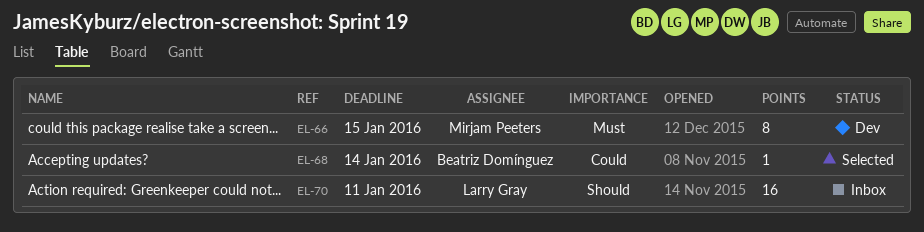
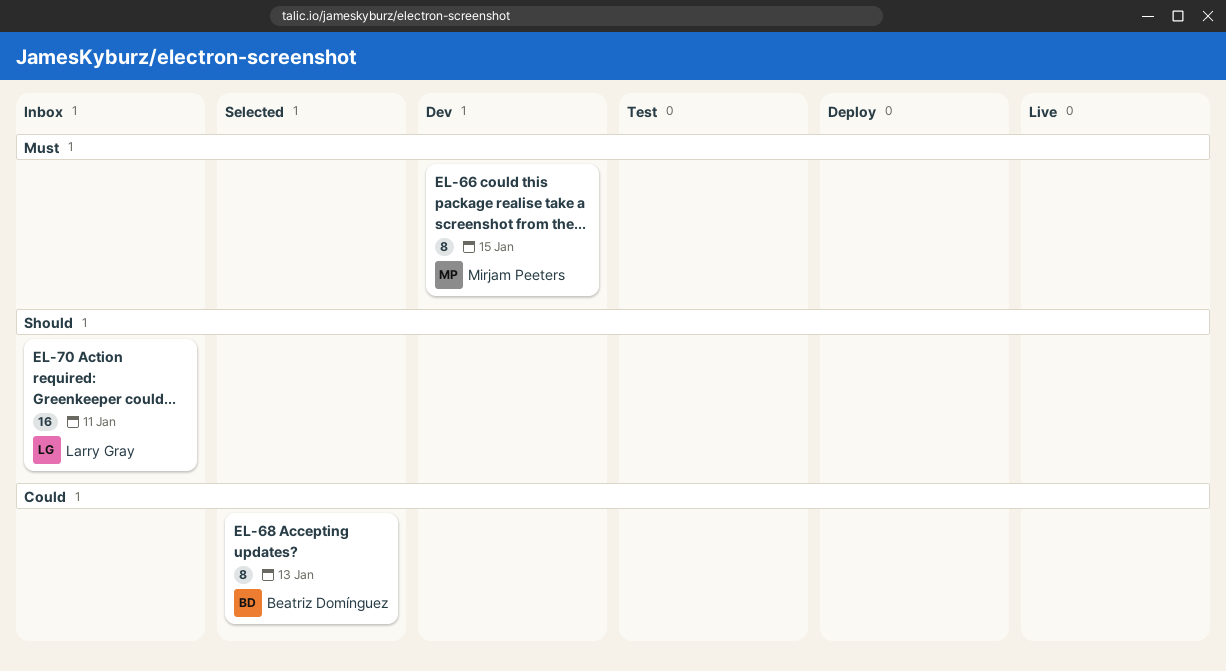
EL-68, estimate: 1 -> 8
EL-68, due: Jan 14 -> Jan 13

